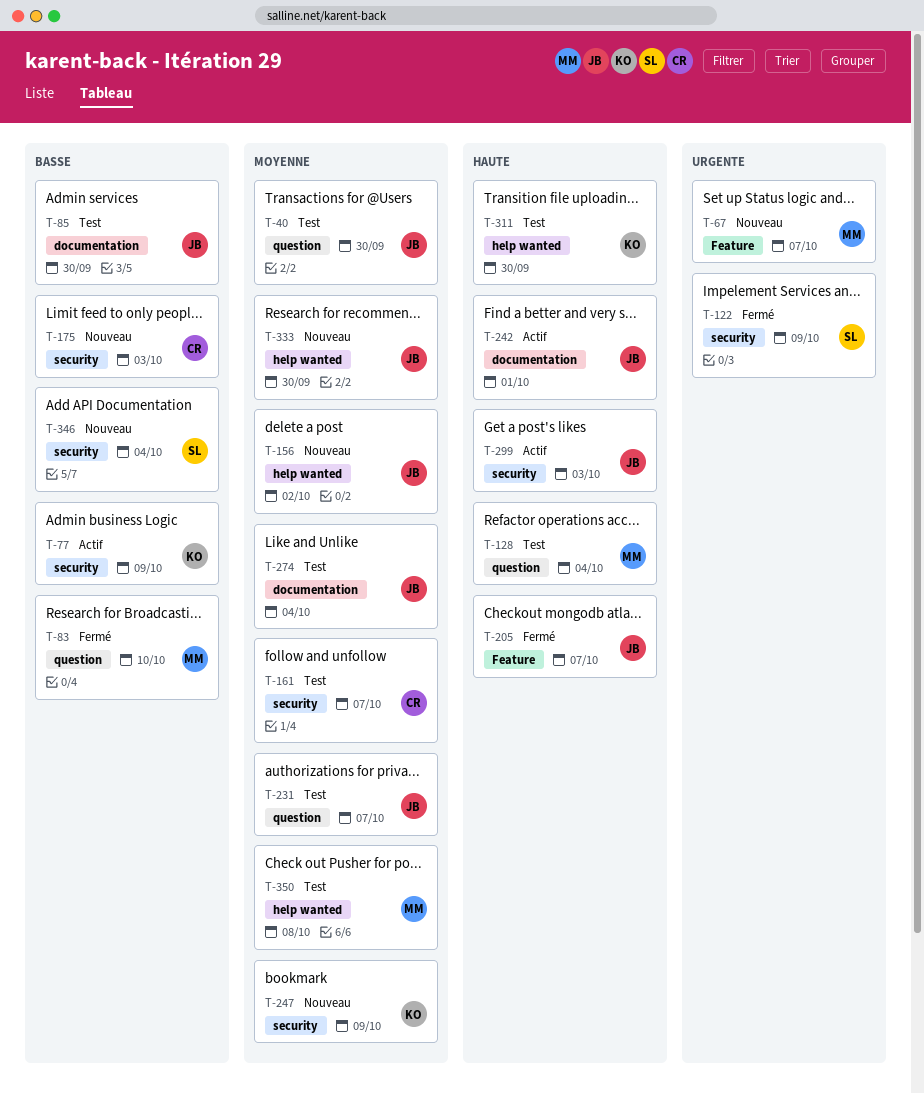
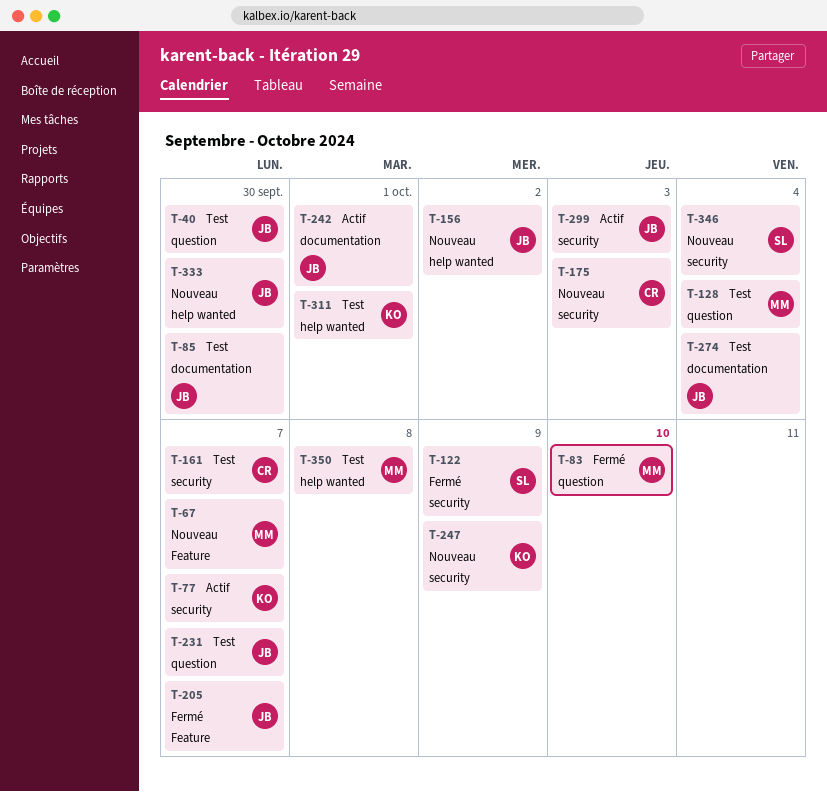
T-77, due: Oct 9 -> Oct 7
T-311, due: Sep 30 -> Oct 1

